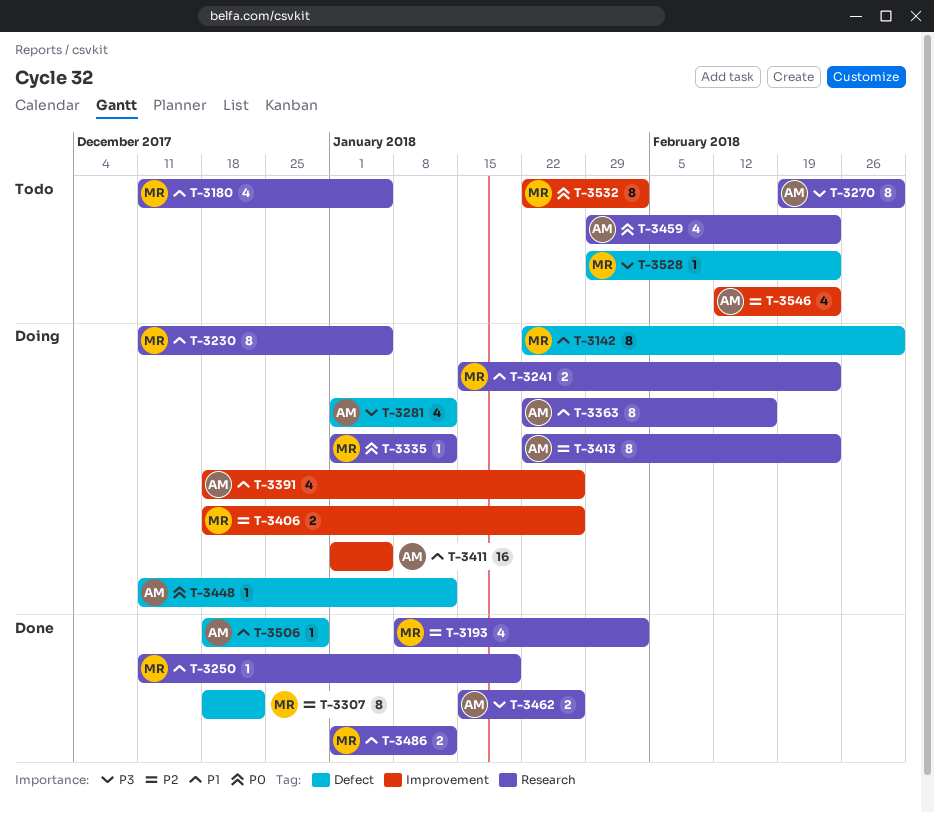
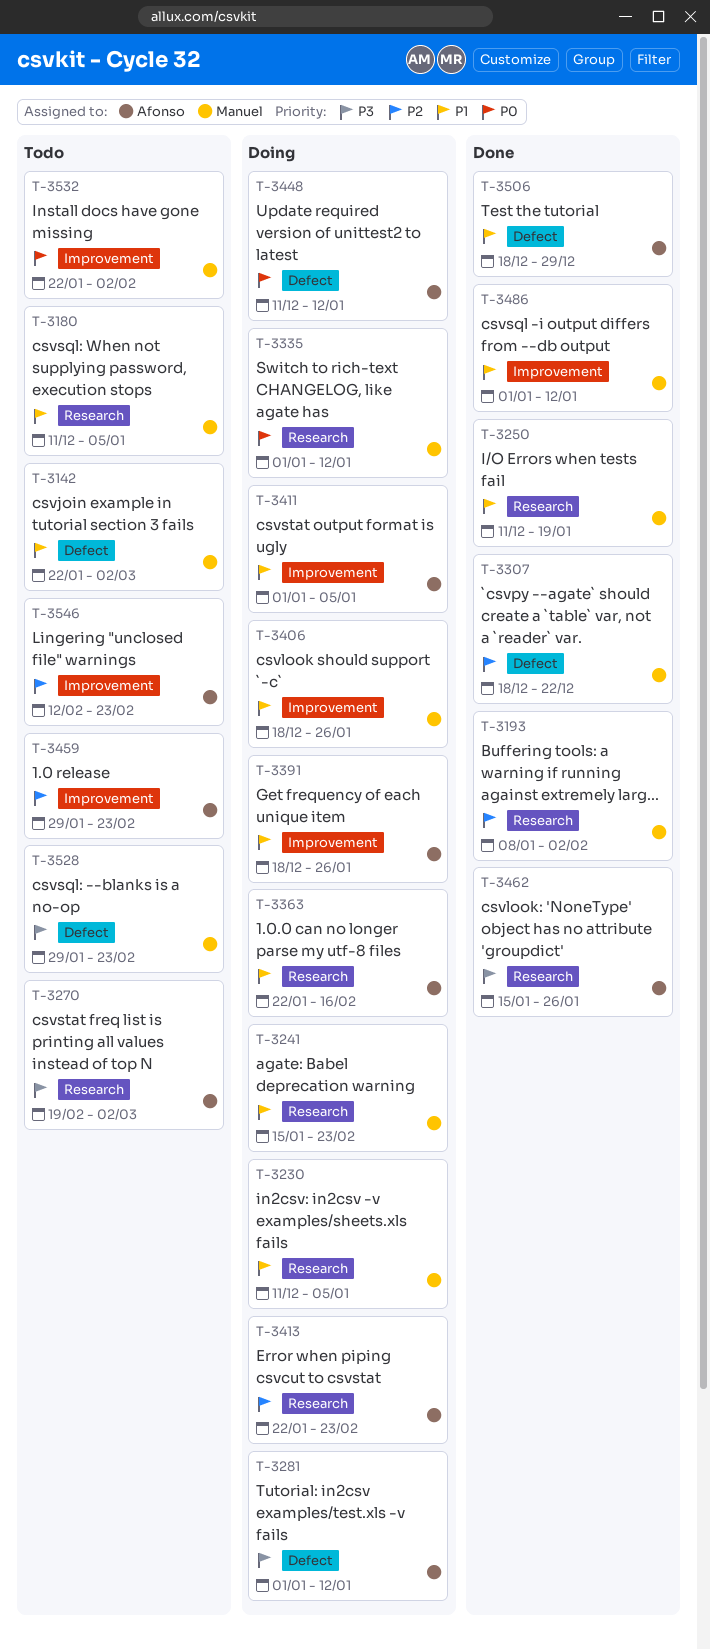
T-3142, status: Doing -> Todo
T-3406, priority: P2 -> P1
T-3459, priority: P0 -> P2
T-3459, label: Research -> Improvement
T-3486, label: Research -> Improvement

